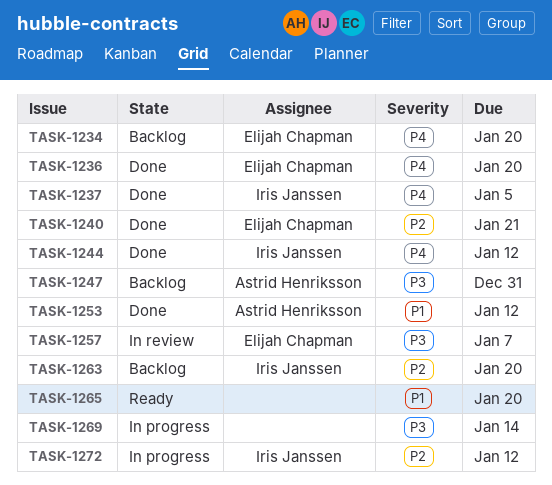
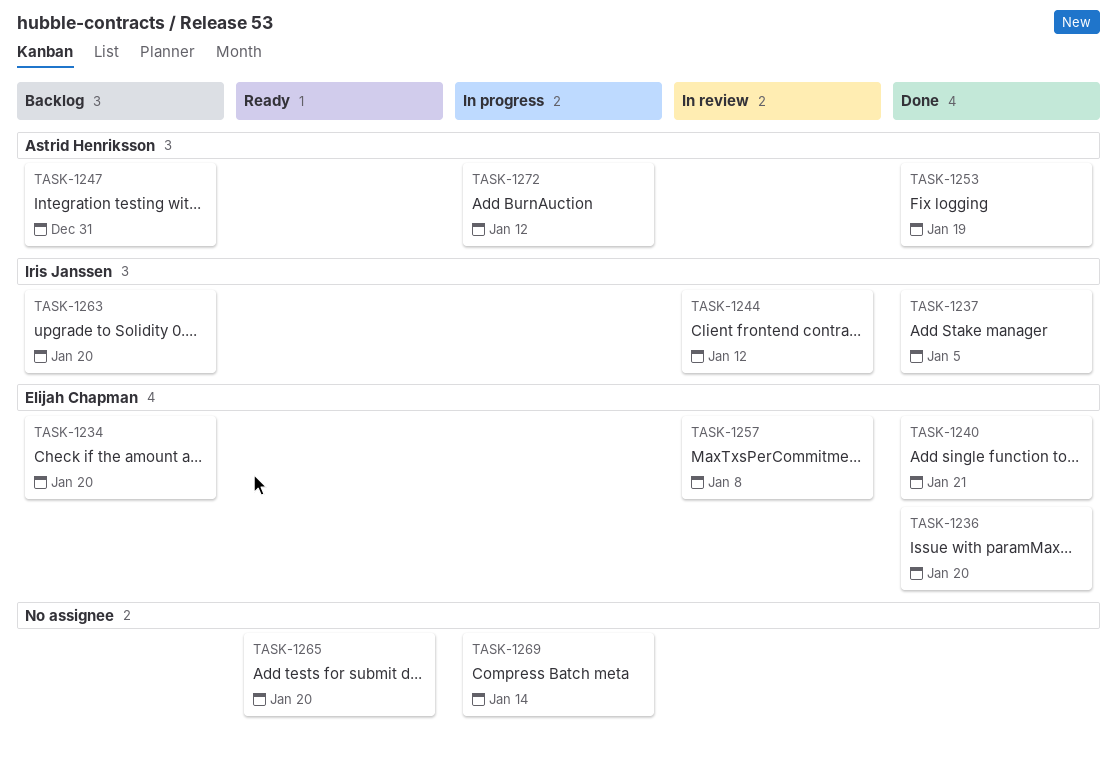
TASK-1244, status: Done -> In review
TASK-1253, due: Jan 12 -> Jan 19
TASK-1257, due: Jan 7 -> Jan 8
TASK-1272, owner: Iris Janssen -> Astrid Henriksson

